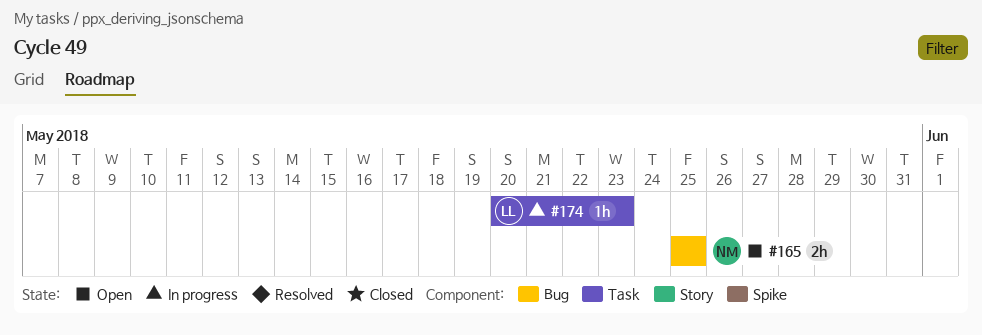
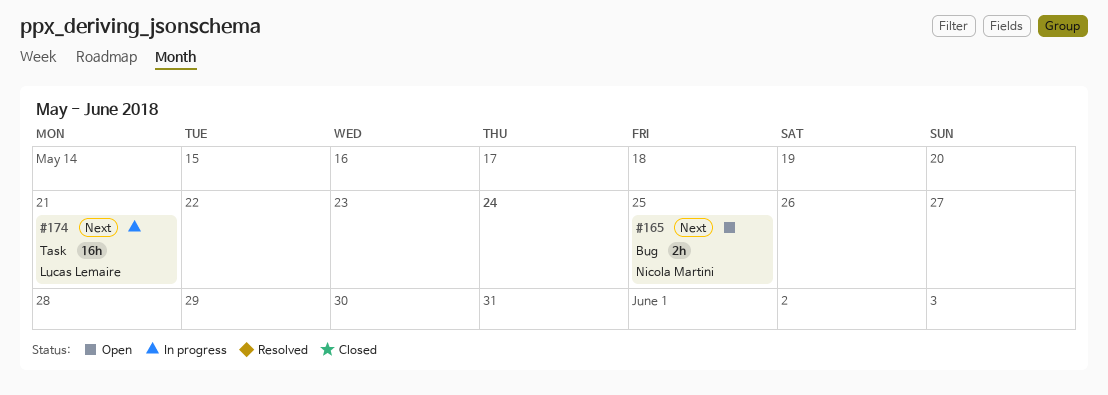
#174, estimate: 1h -> 16h
#174, due: May 23 -> May 21

